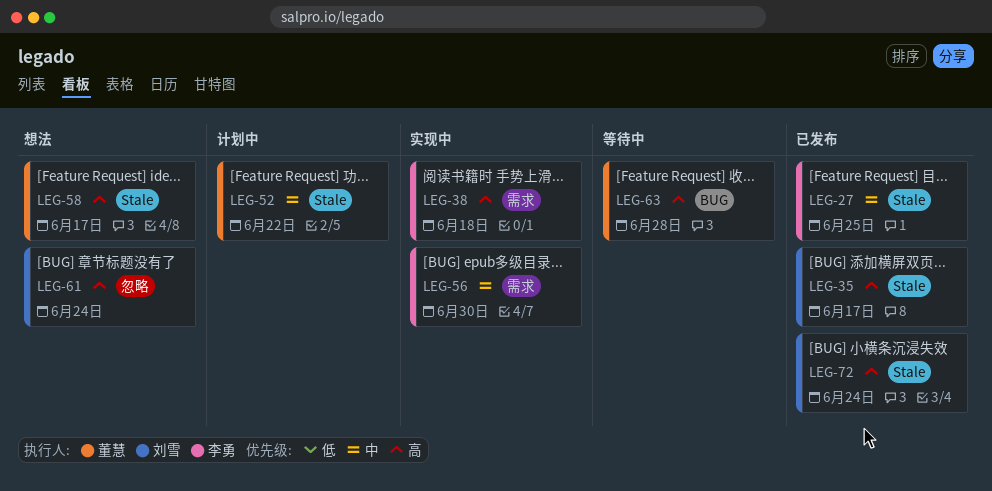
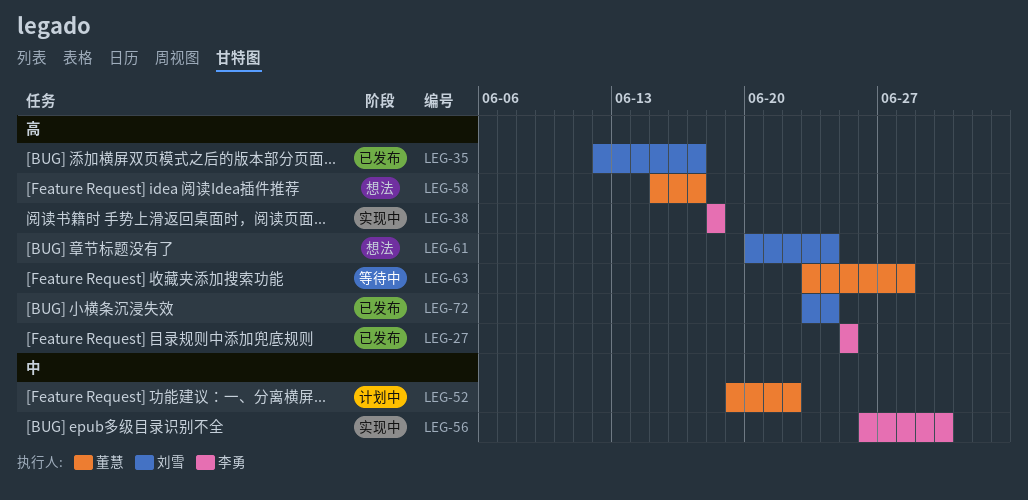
LEG-27, priority: 中 -> 高

